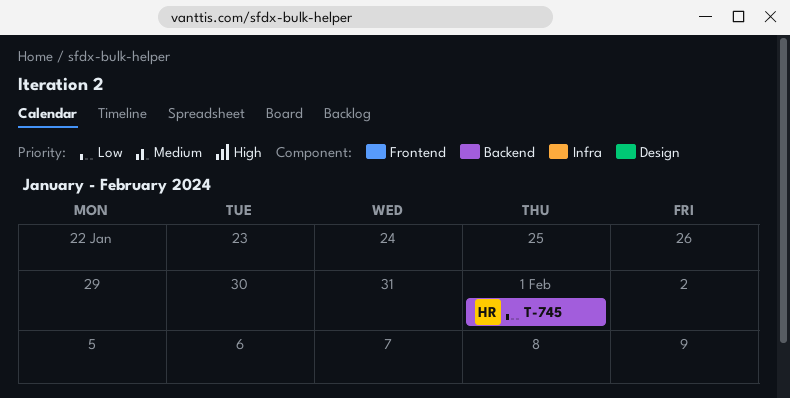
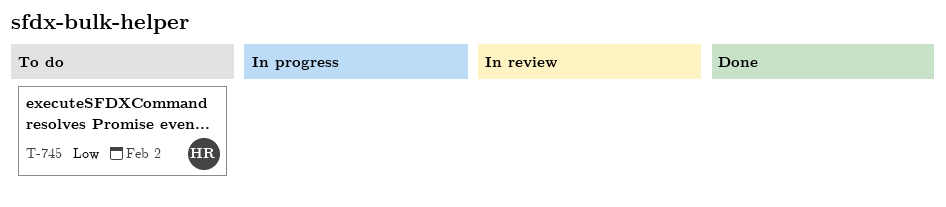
T-745, due: Feb 1 -> Feb 2

